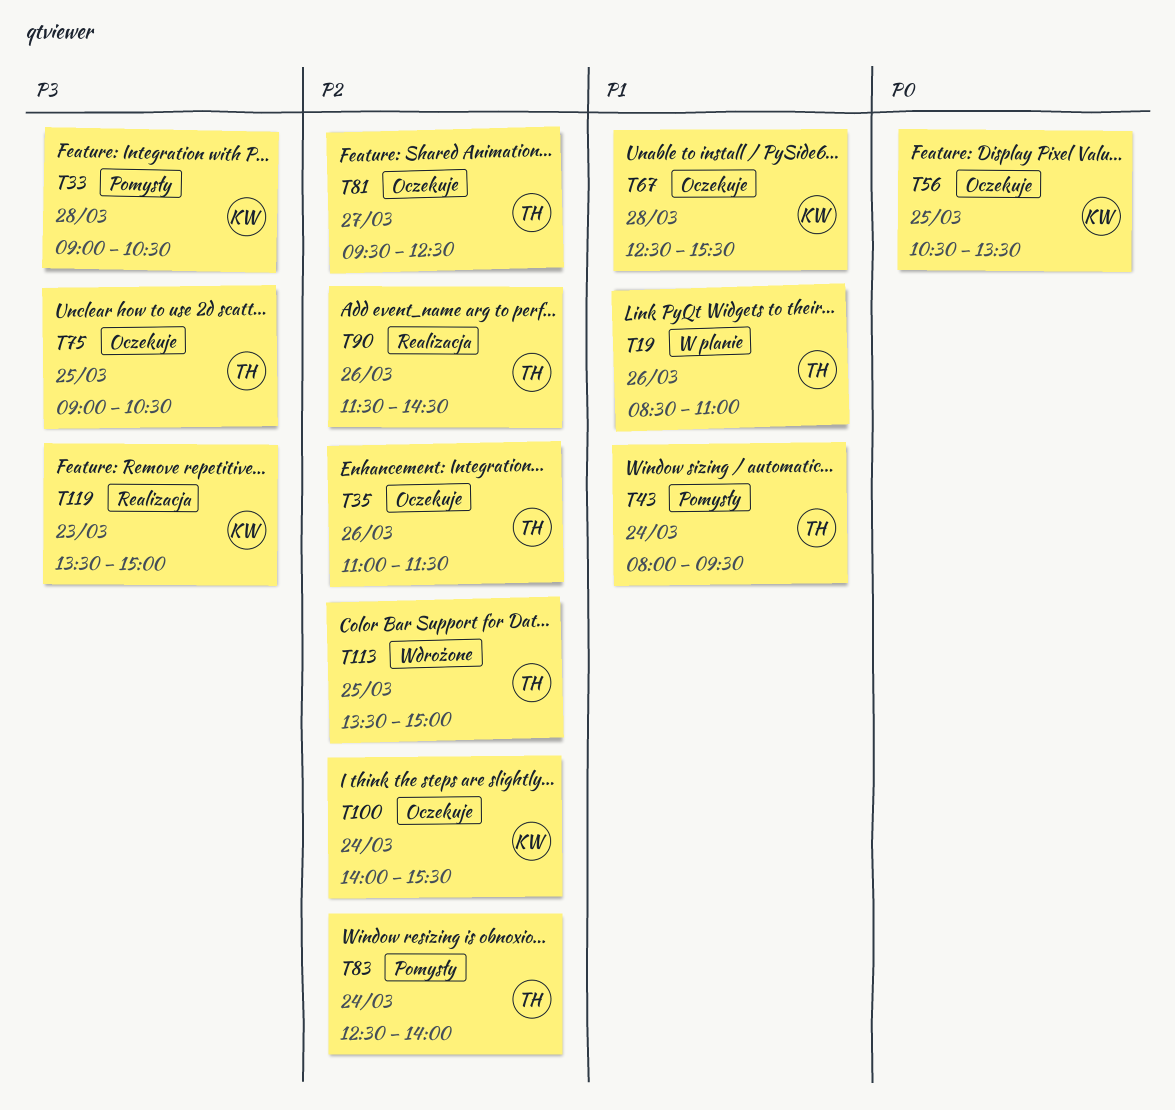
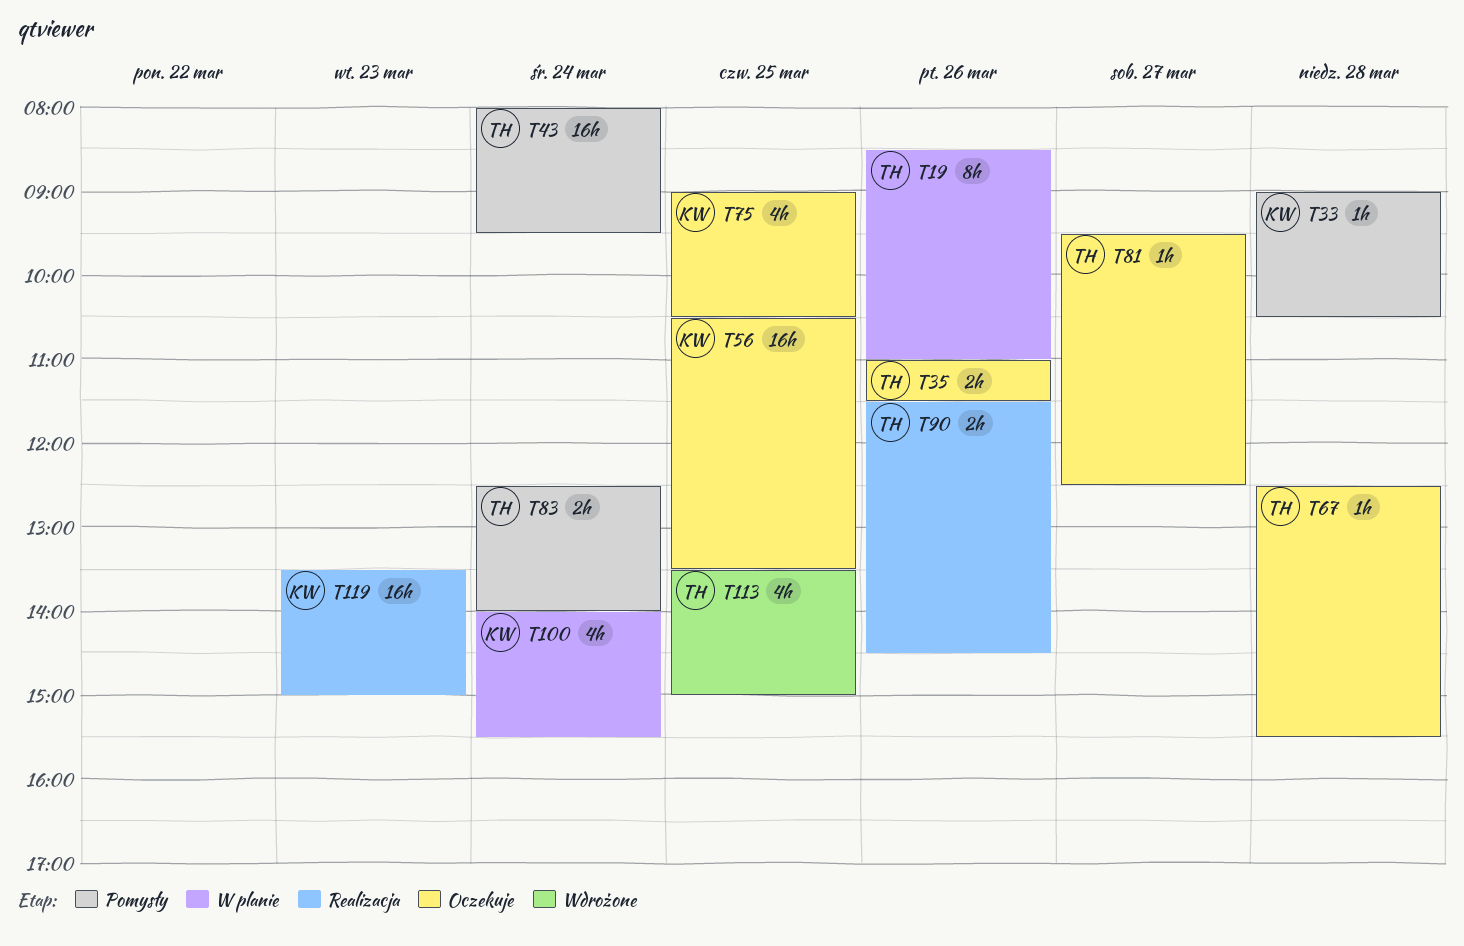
T67, owner: KW -> TH
T75, owner: TH -> KW
T100, status: Oczekuje -> W planie

